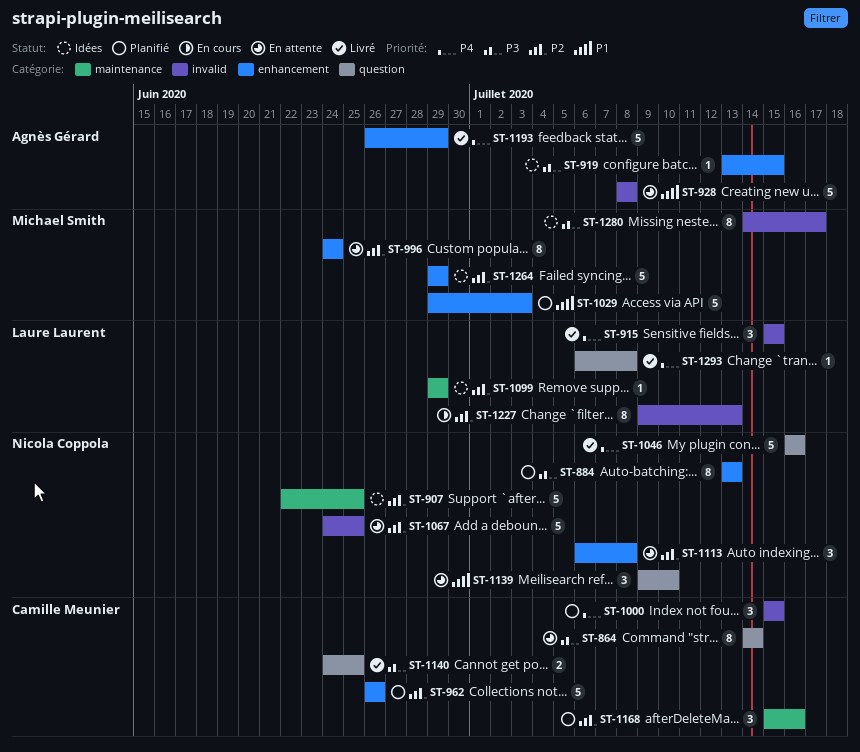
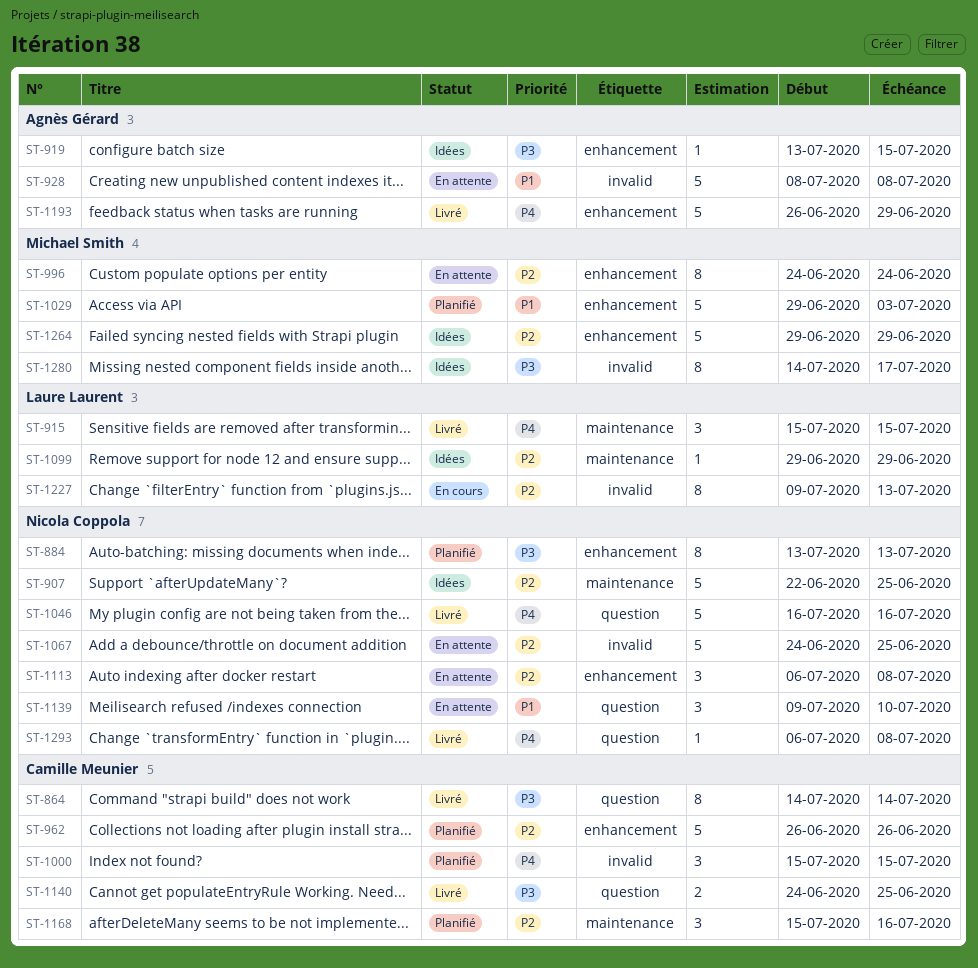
ST-864, status: En attente -> Livré
ST-915, label: invalid -> maintenance
ST-1293, owner: Laure Laurent -> Nicola Coppola

